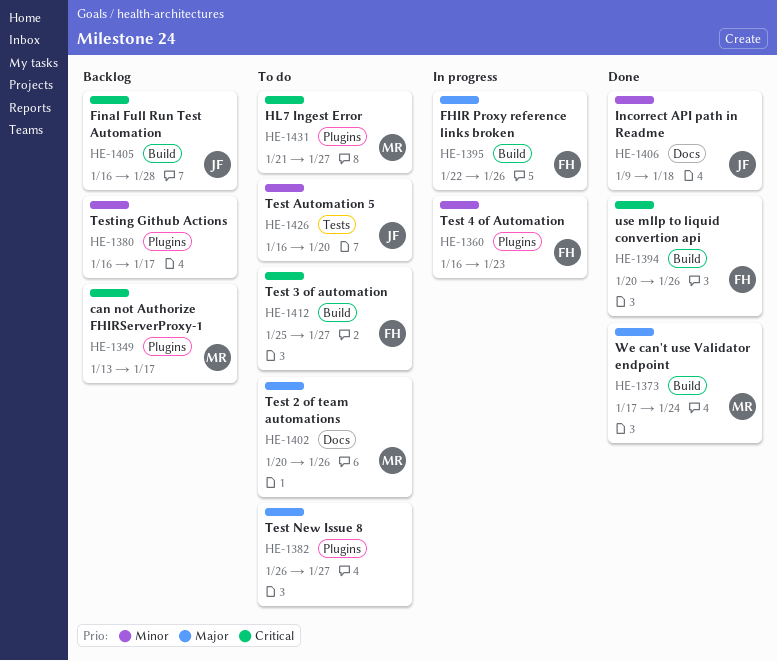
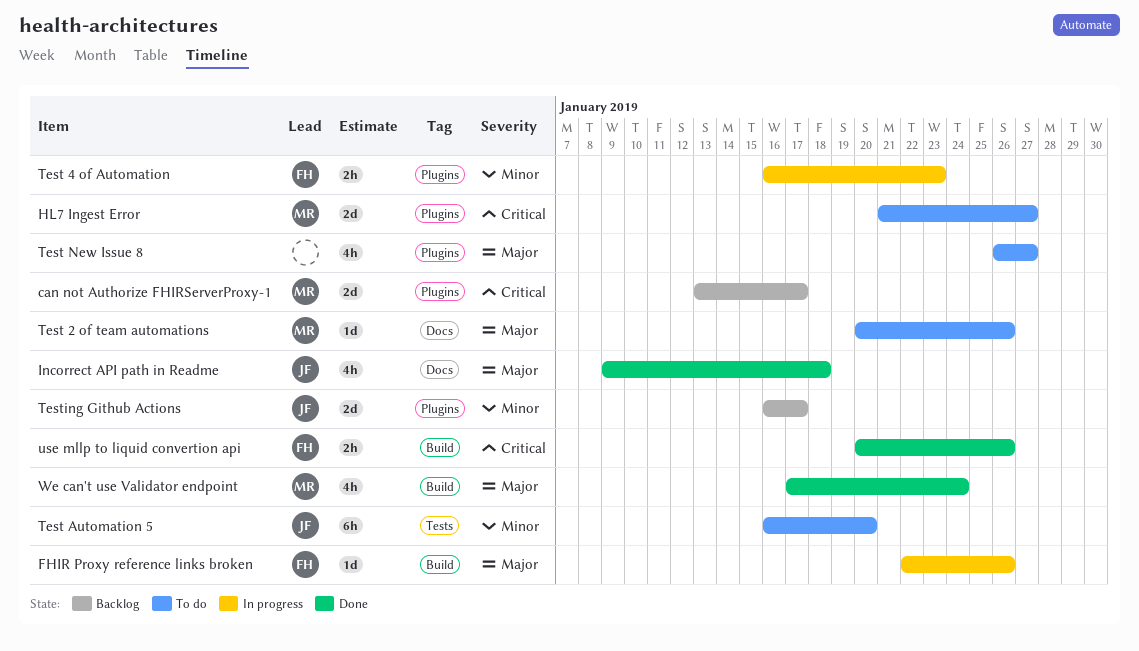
Final Full Run Test Automation: present -> none
Incorrect API path in Readme, priority: Minor -> Major
Test 3 of automation: present -> none
Testing Github Actions, owner: none -> JF

